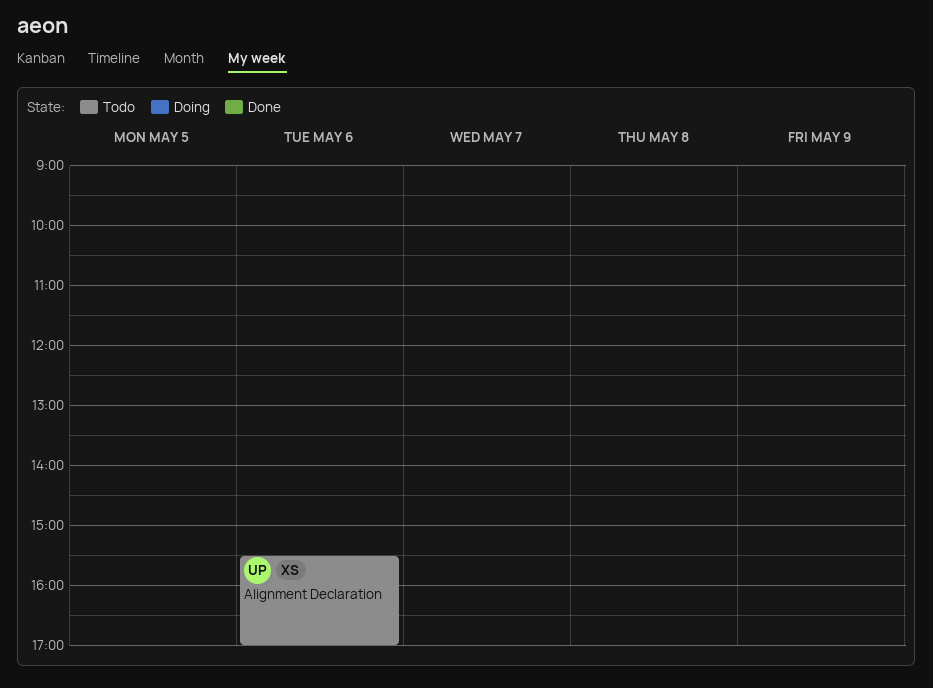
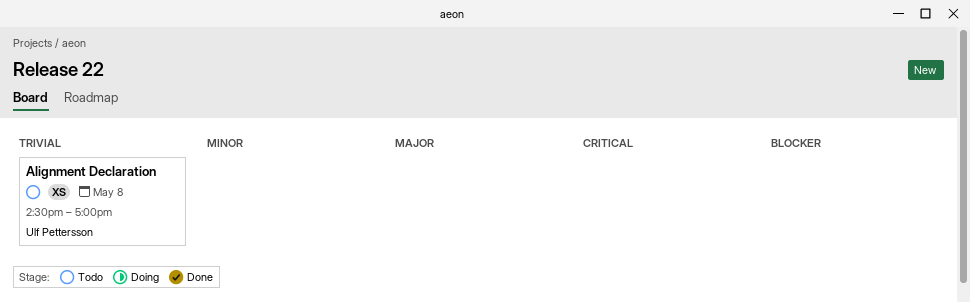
Alignment Declaration, day: May 6 -> May 8
Alignment Declaration, begins: 15:30 -> 14:30

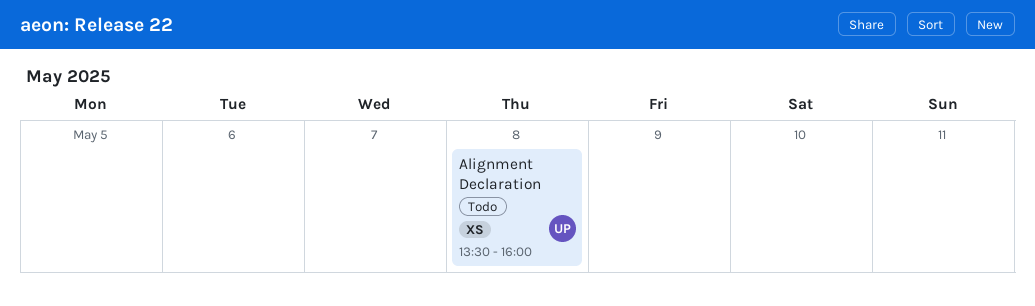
Alignment Declaration, begins: 14:30 -> 13:30
Alignment Declaration, ends: 17:00 -> 16:00

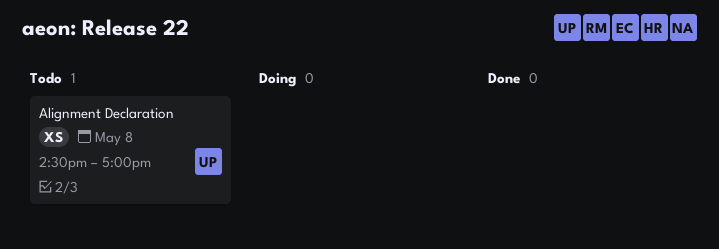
Alignment Declaration, begins: 13:30 -> 14:30
Alignment Declaration, ends: 16:00 -> 17:00

